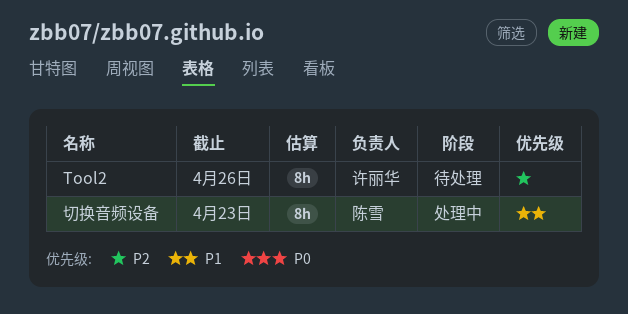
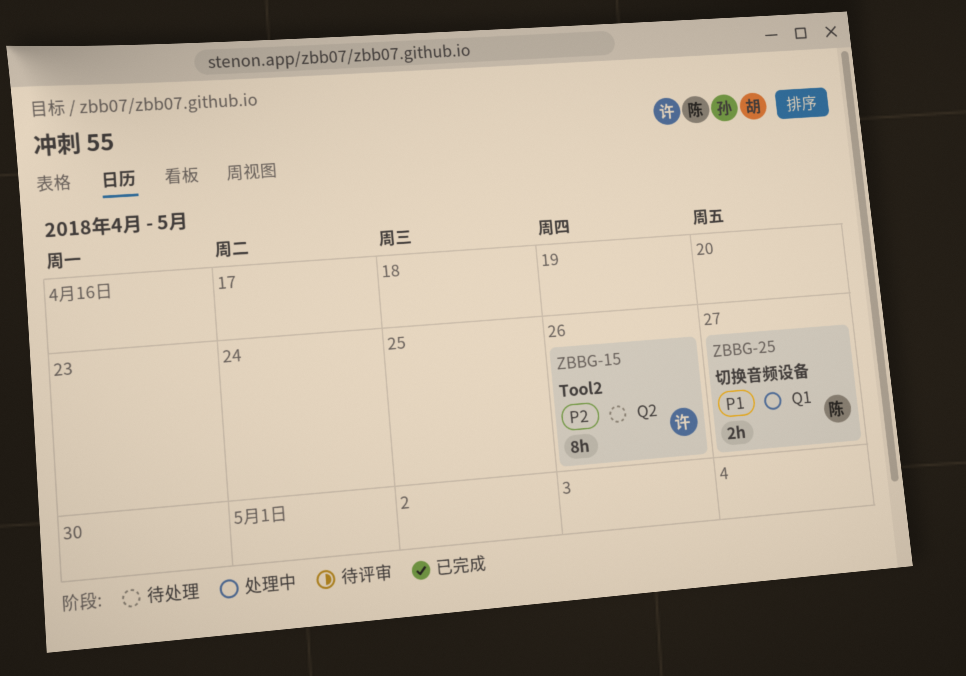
切换音频设备, estimate: 8h -> 2h
切换音频设备, due: Apr 23 -> Apr 27

